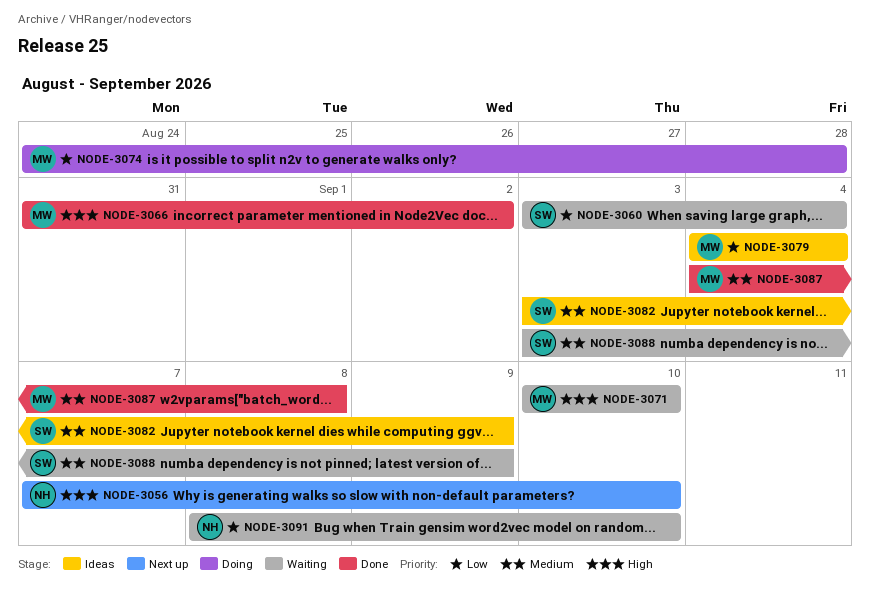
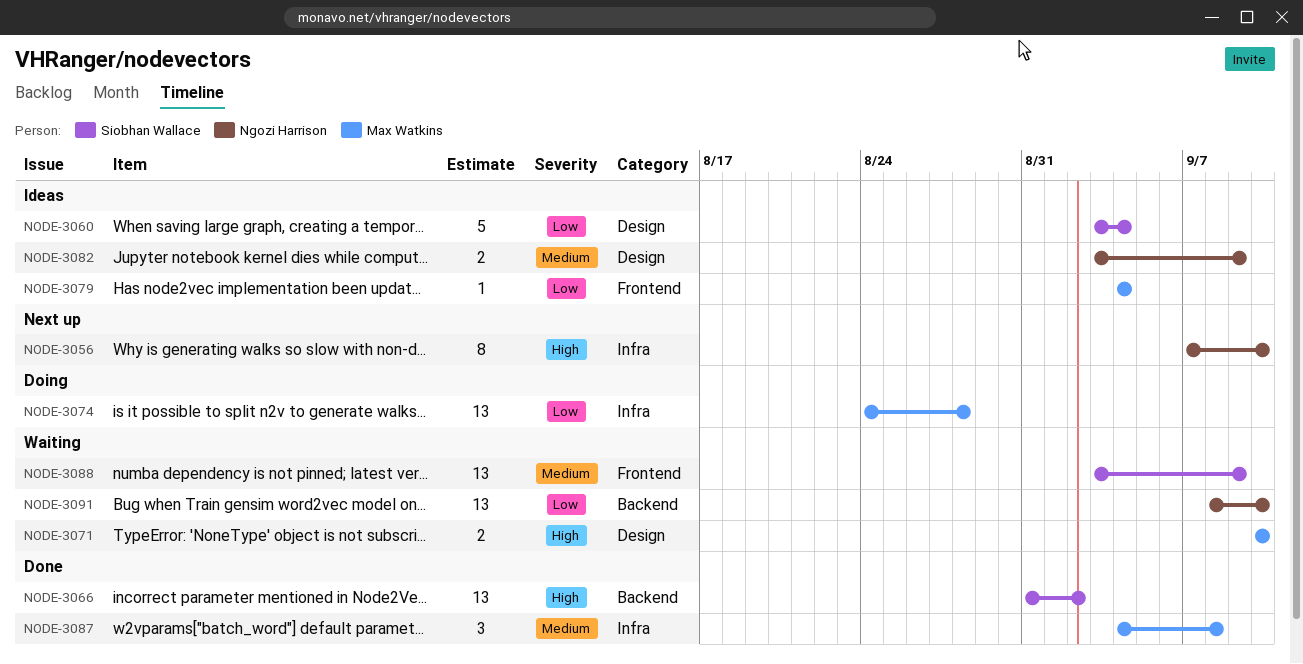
NODE-3060, status: Waiting -> Ideas
NODE-3066, owner: Max Watkins -> Siobhan Wallace
NODE-3082, owner: Siobhan Wallace -> Ngozi Harrison

